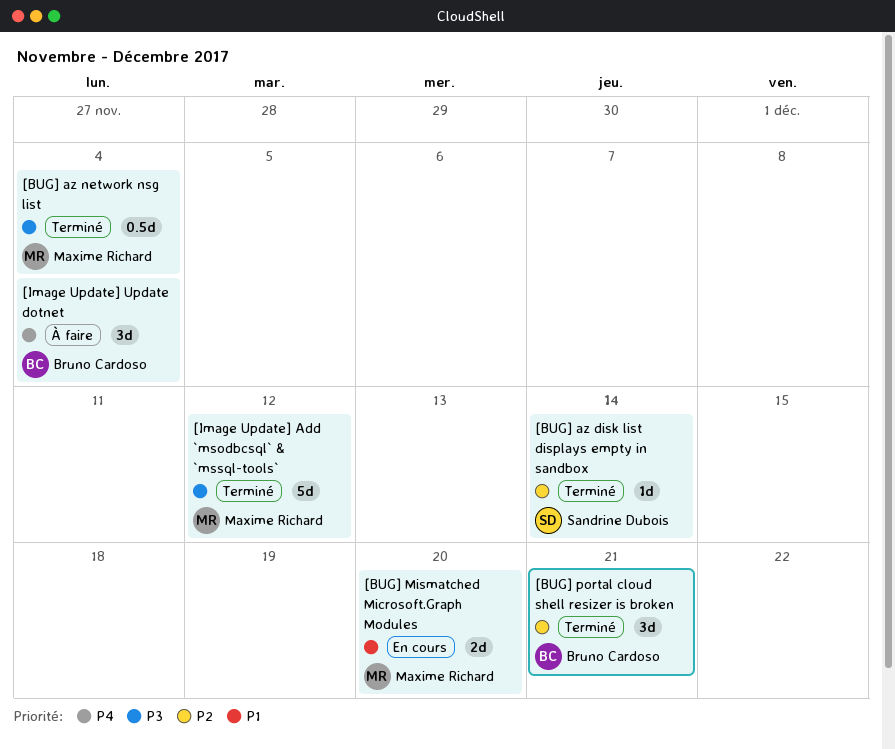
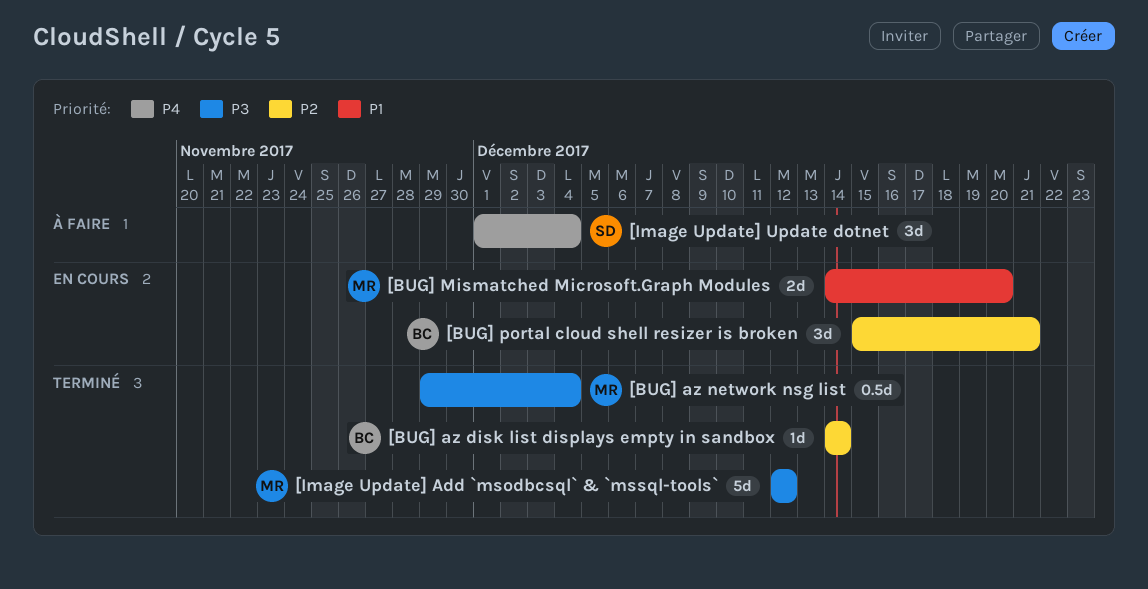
[BUG] az disk list displays empty in sandbox, owner: Sandrine Dubois -> Bruno Cardoso
[BUG] portal cloud shell resizer is broken, status: Terminé -> En cours
[Image Update] Update dotnet, owner: Bruno Cardoso -> Sandrine Dubois

